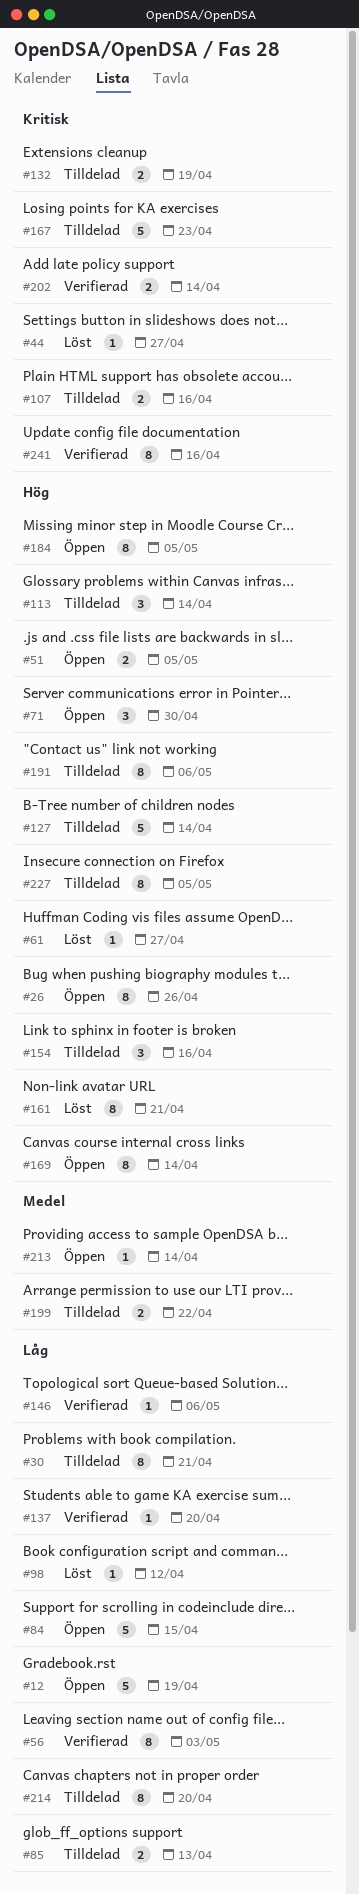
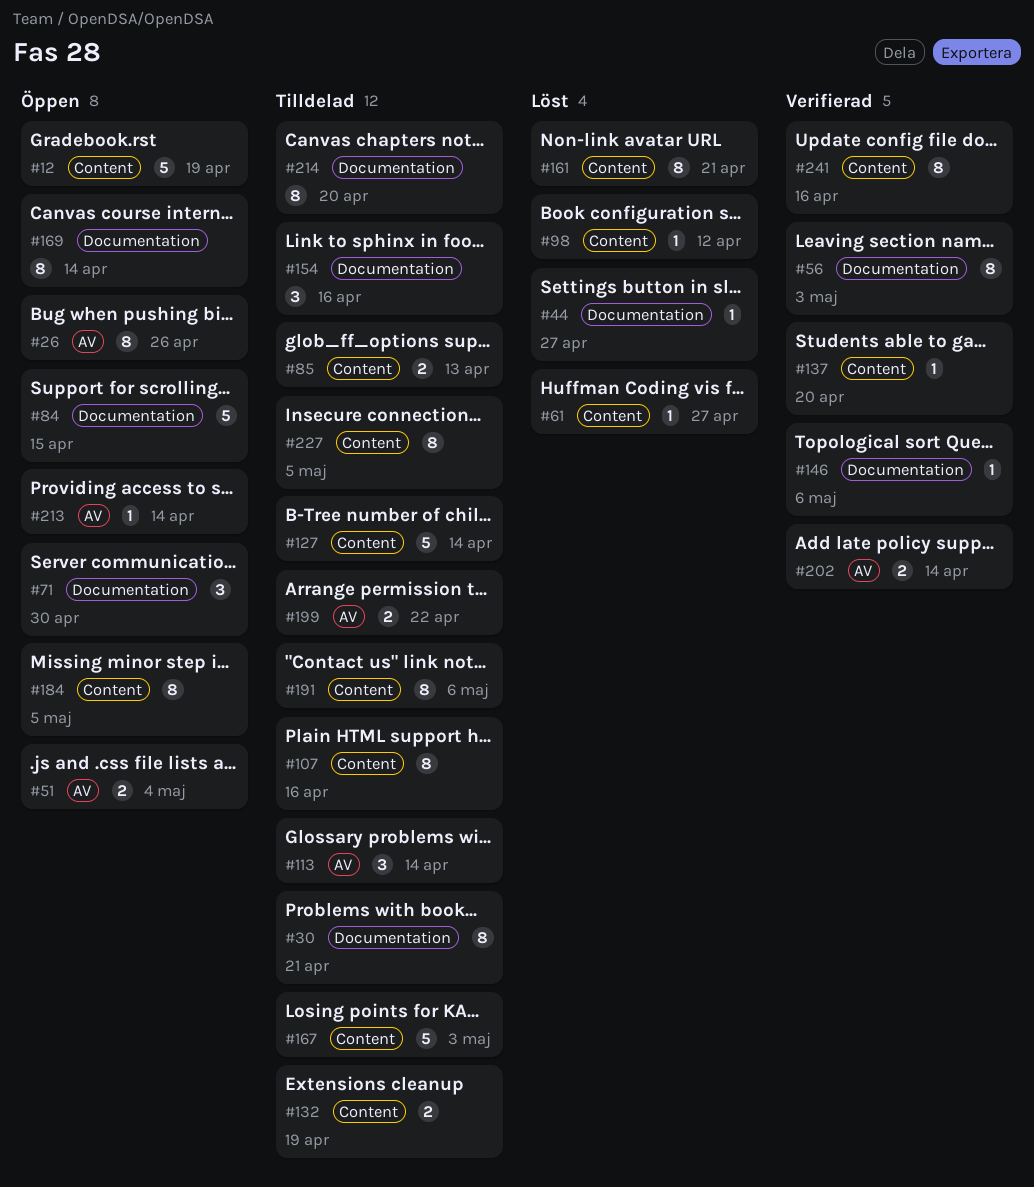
#51, due: May 5 -> May 4
#107, estimate: 2 -> 8
#167, due: Apr 23 -> May 3

